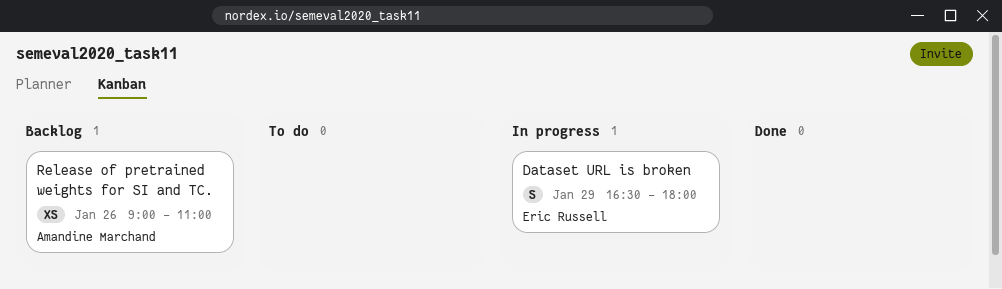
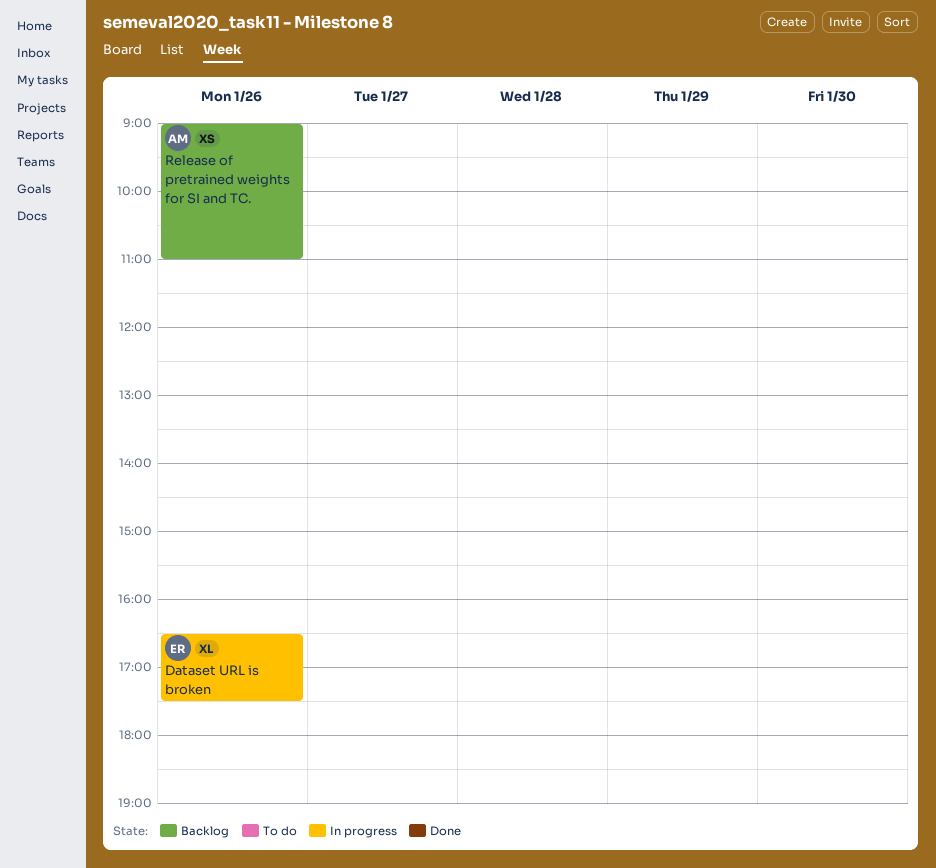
Dataset URL is broken, estimate: S -> XL
Dataset URL is broken, day: Jan 29 -> Jan 26
Dataset URL is broken, ends: 18:00 -> 17:30

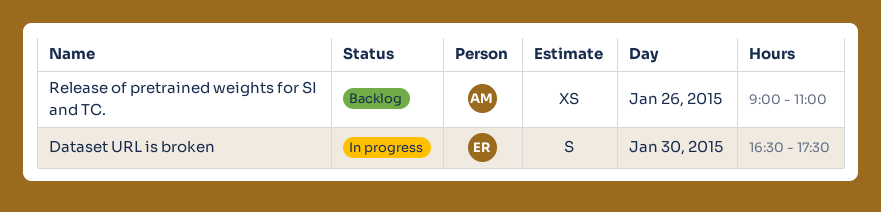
Dataset URL is broken, estimate: XL -> S
Dataset URL is broken, day: Jan 26 -> Jan 30

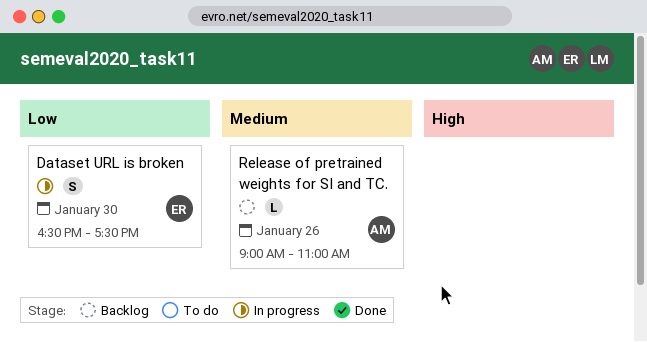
Release of pretrained weights for SI and TC., estimate: XS -> L

